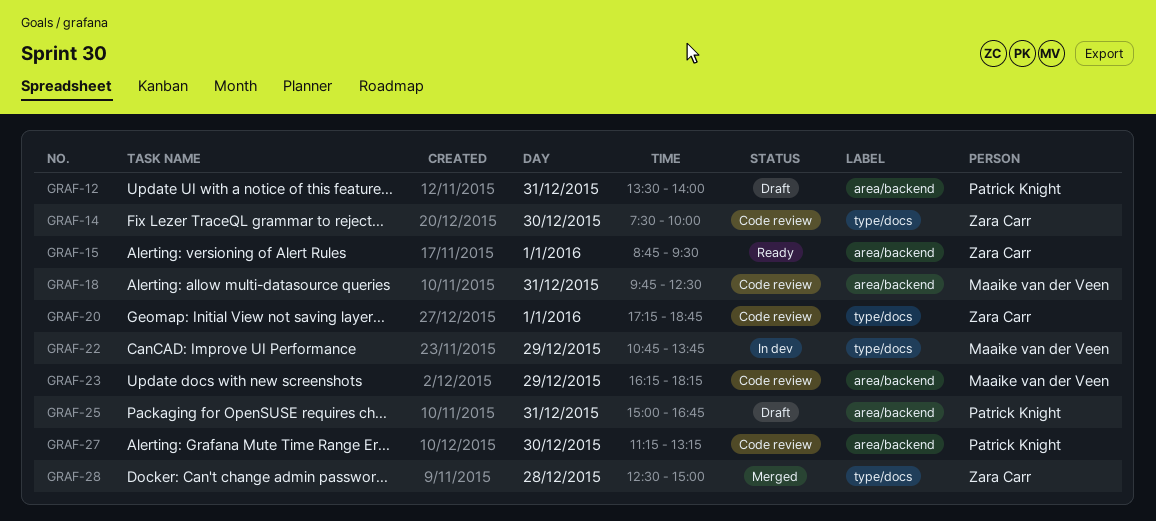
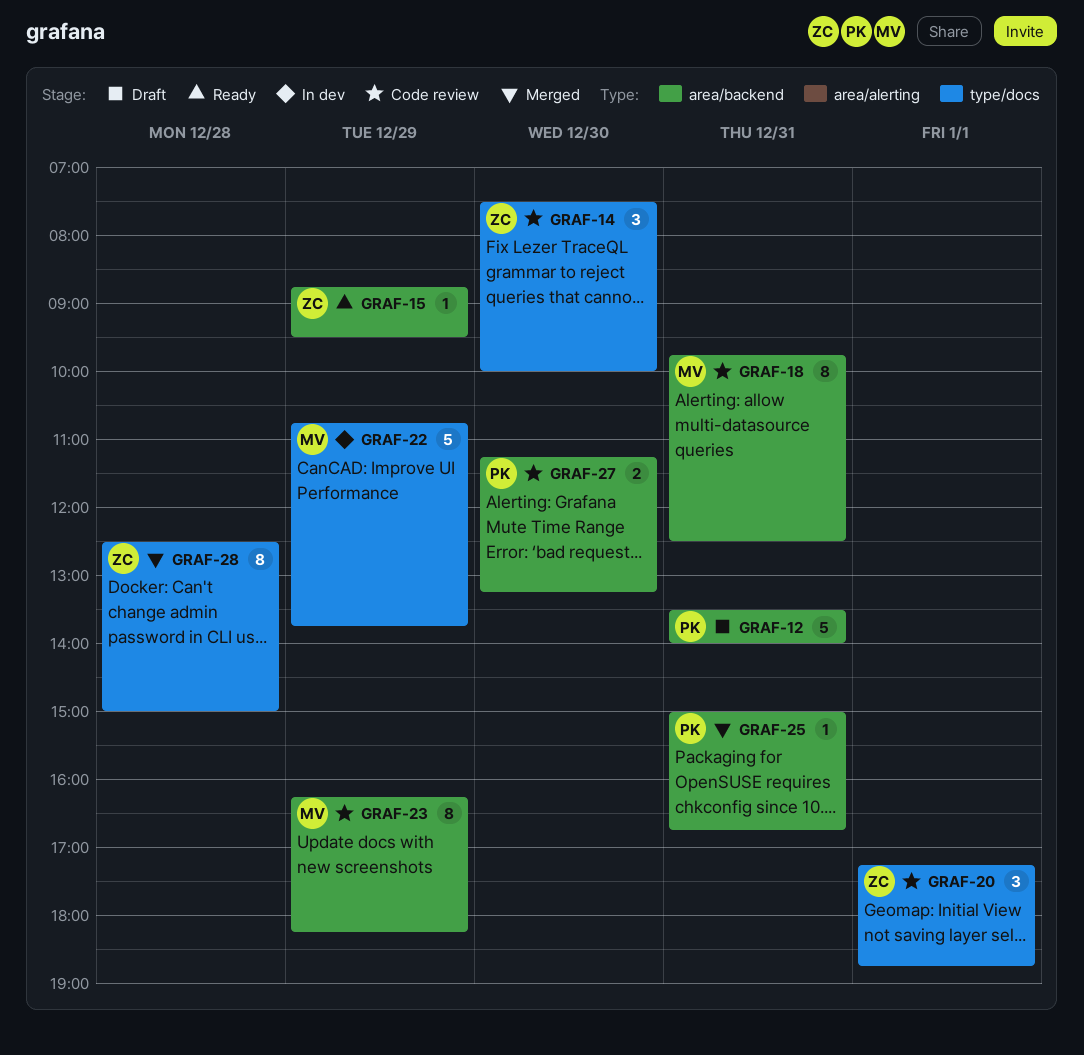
GRAF-15, day: Jan 1 -> Dec 29
GRAF-25, status: Draft -> Merged

